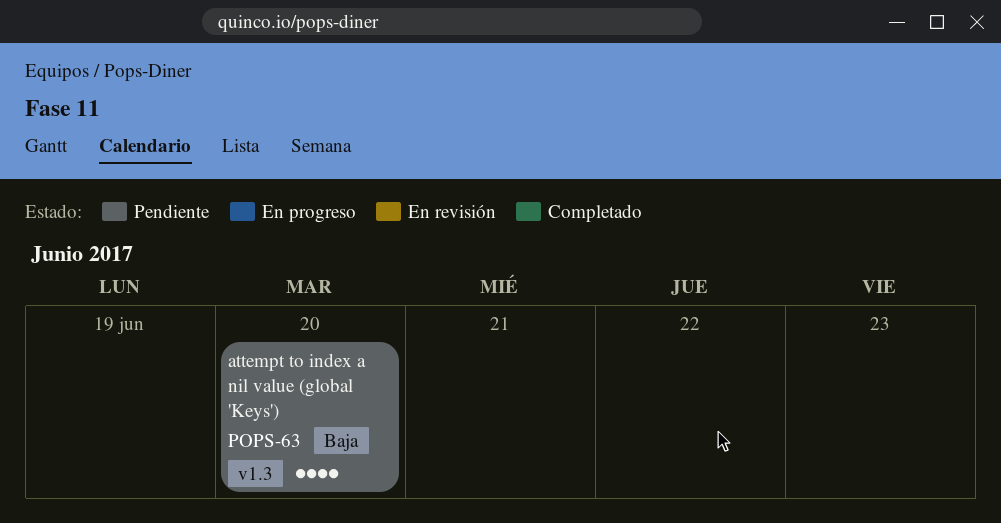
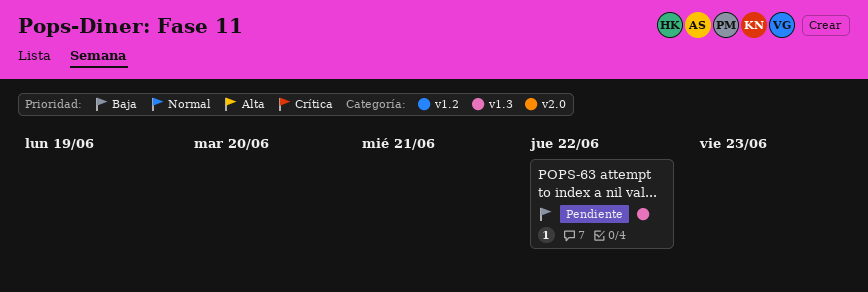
POPS-63, estimate: 4 -> 1
POPS-63, due: Jun 20 -> Jun 22

